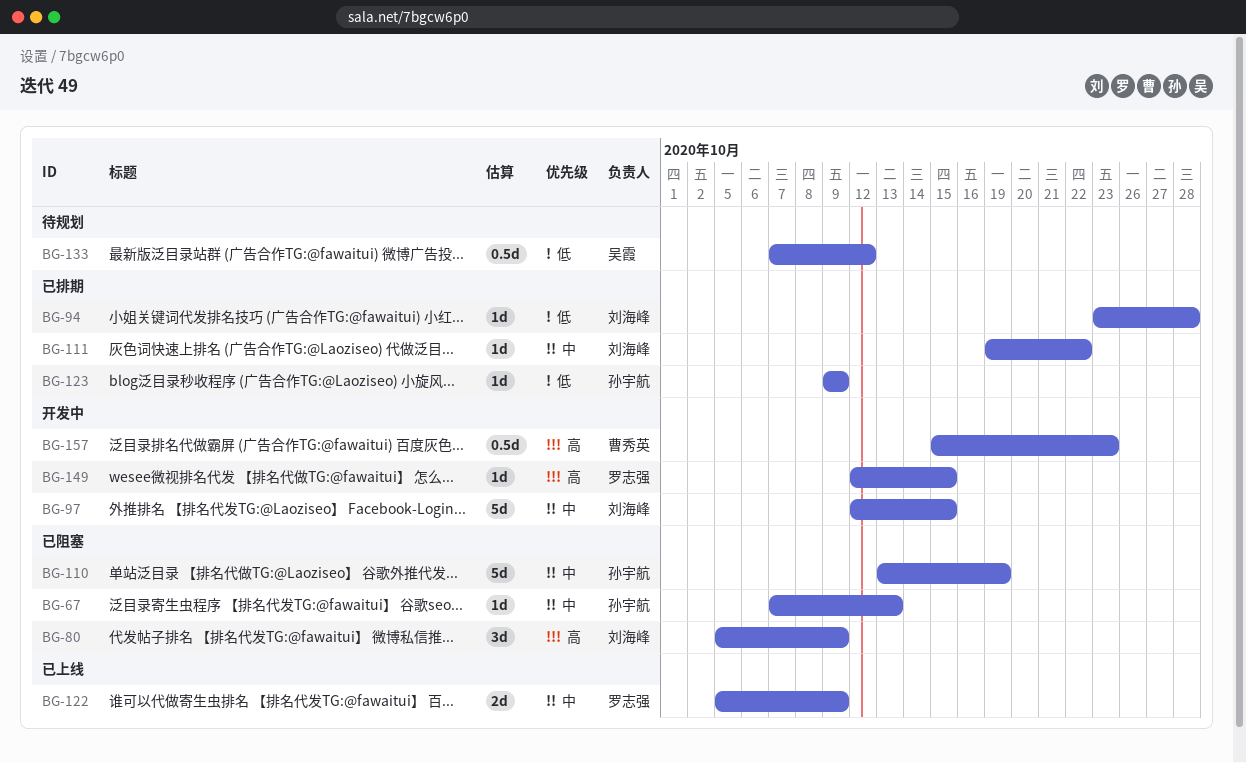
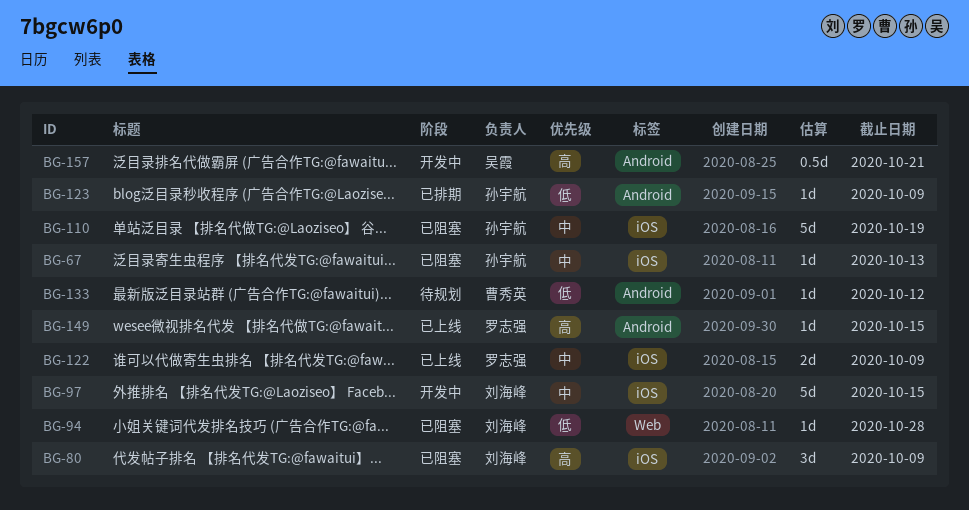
BG-94, status: 已排期 -> 已阻塞
BG-111: present -> none
BG-133, owner: 吴霞 -> 曹秀英
BG-133, estimate: 0.5d -> 1d
BG-149, status: 开发中 -> 已上线
BG-157, owner: 曹秀英 -> 吴霞
BG-157, due: Oct 23 -> Oct 21

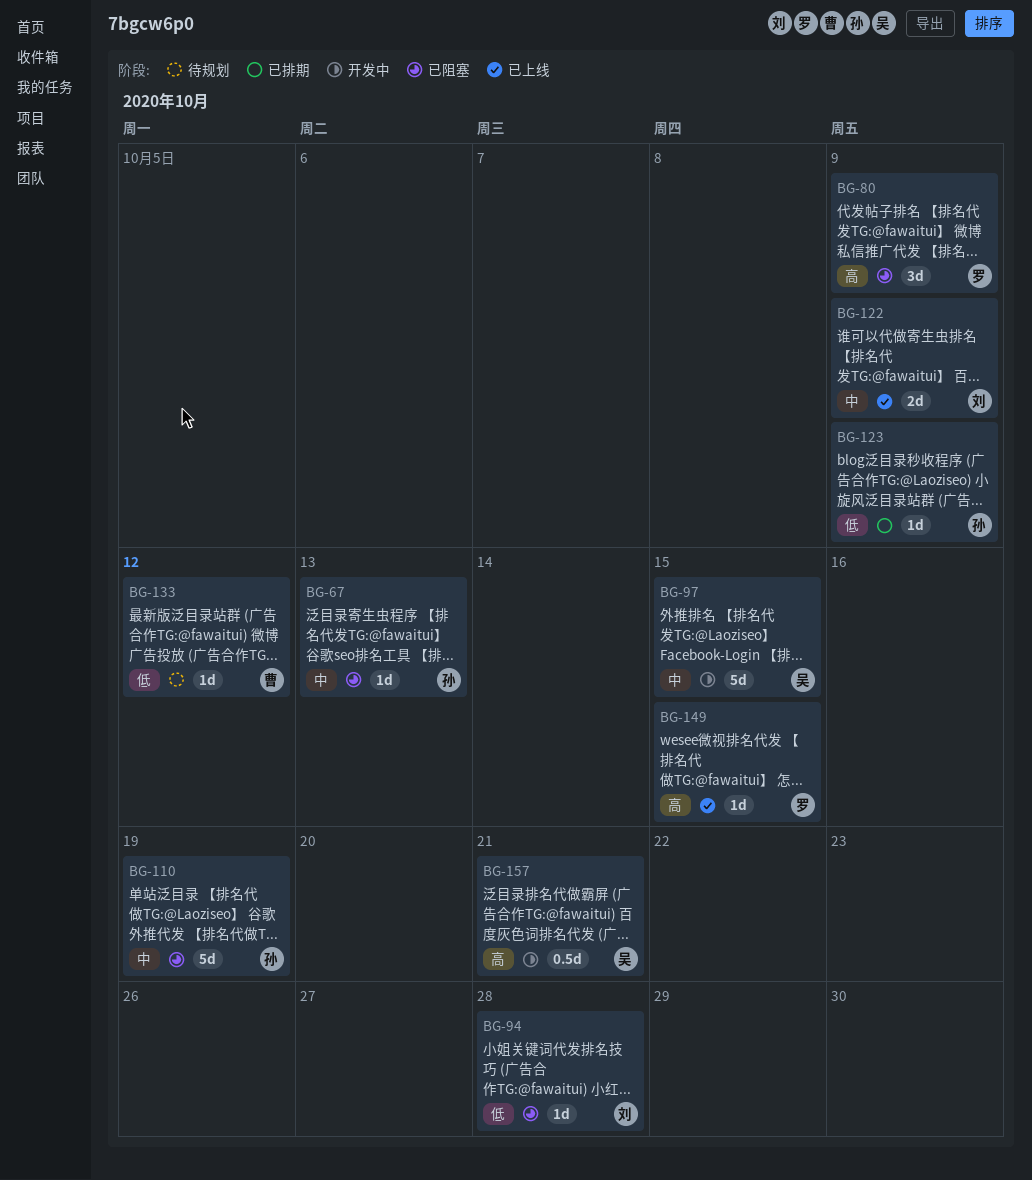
BG-80, owner: 刘海峰 -> 罗志强
BG-97, owner: 刘海峰 -> 吴霞
BG-122, owner: 罗志强 -> 刘海峰

